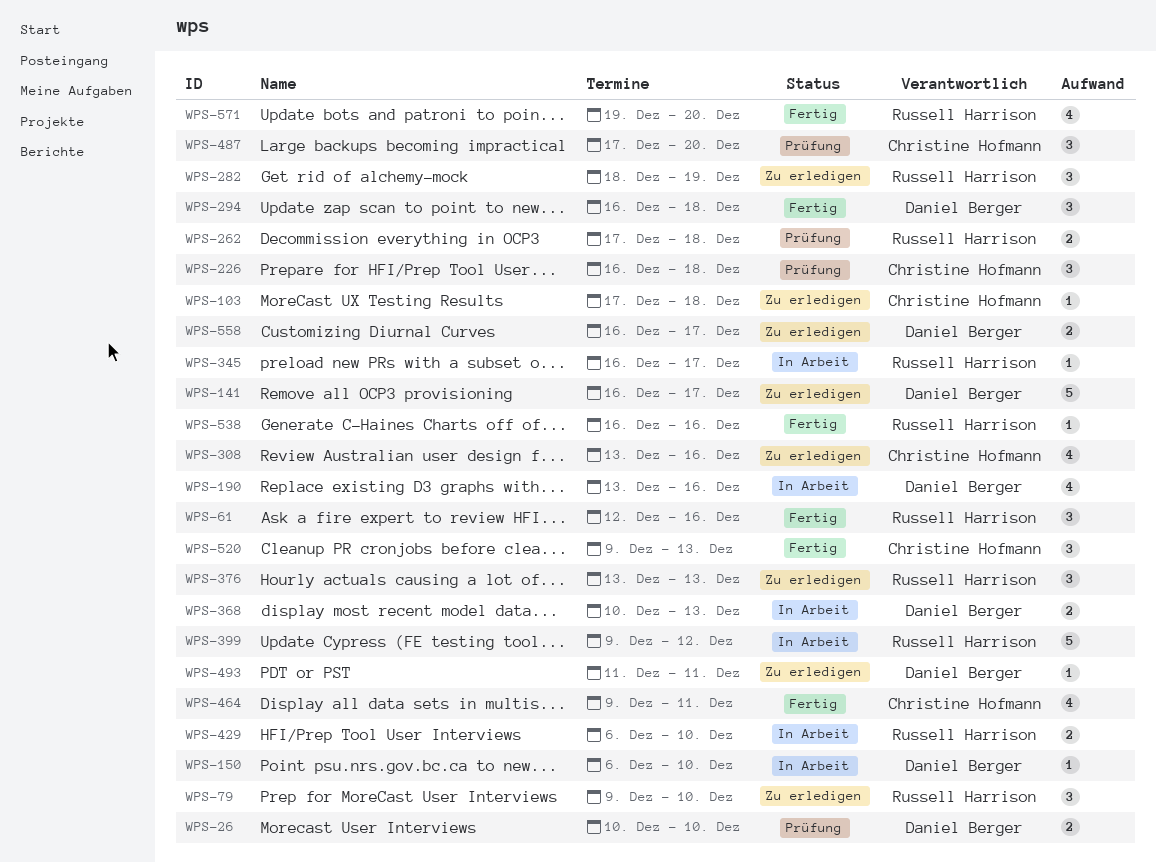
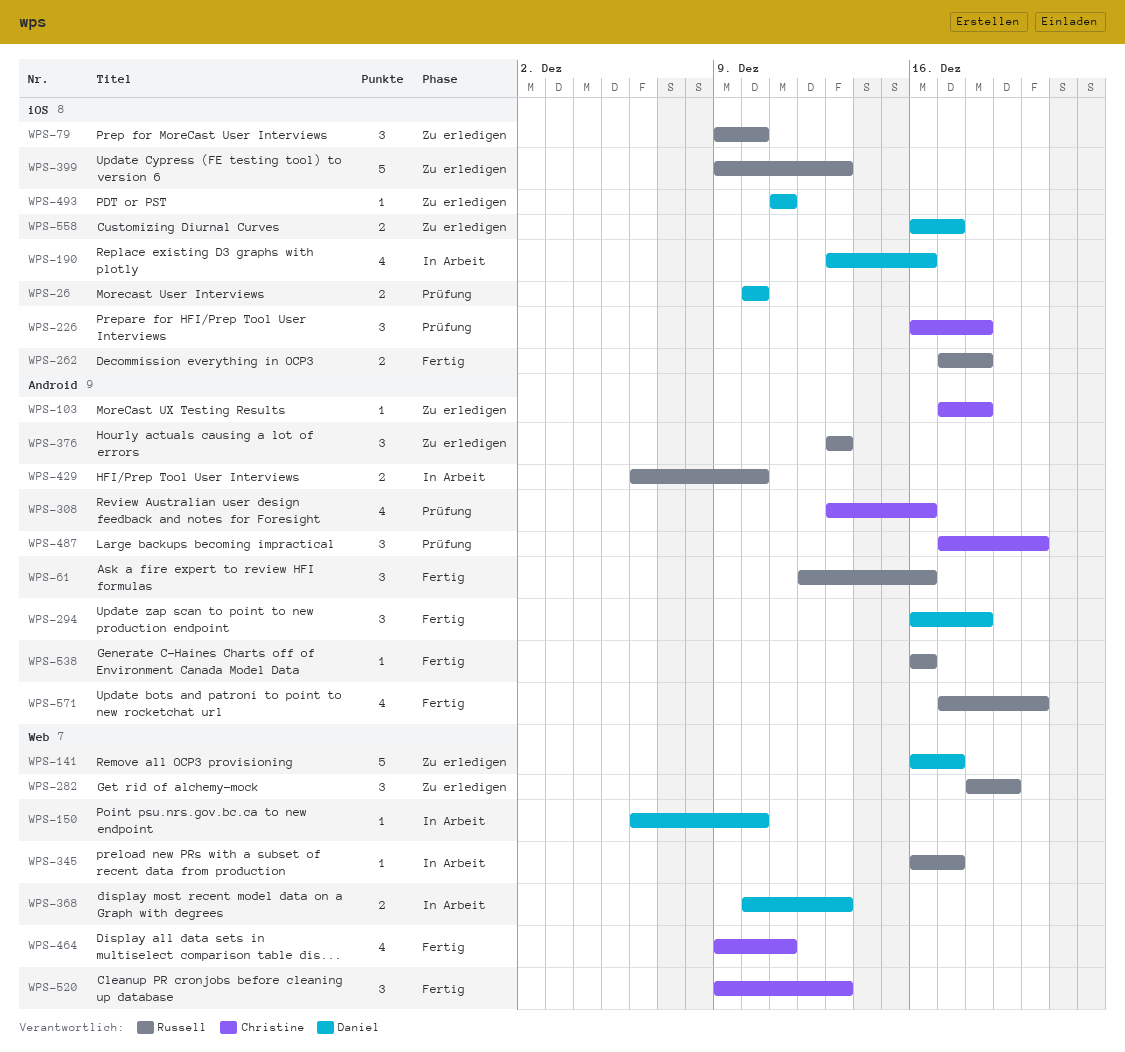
WPS-262, status: Prüfung -> Fertig
WPS-308, status: Zu erledigen -> Prüfung
WPS-399, status: In Arbeit -> Zu erledigen
WPS-399, due: Dec 12 -> Dec 13
WPS-571, start: Dec 19 -> Dec 17

